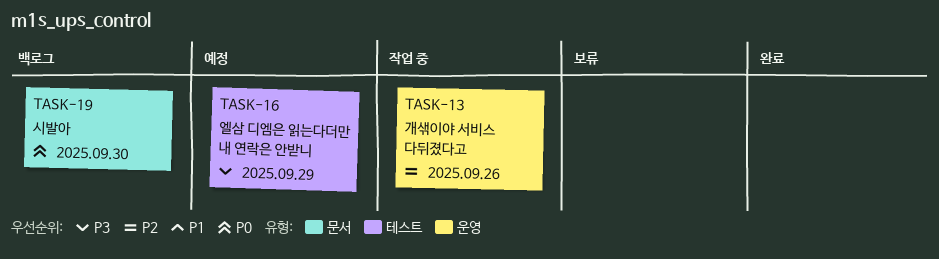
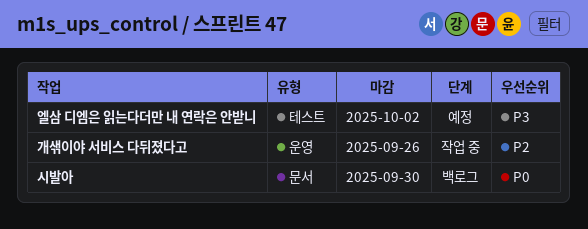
엘삼 디엠은 읽는다더만 내 연락은 안받니, due: Sep 29 -> Oct 2

